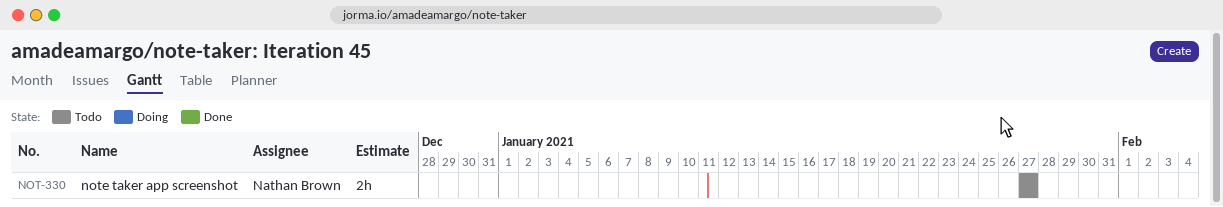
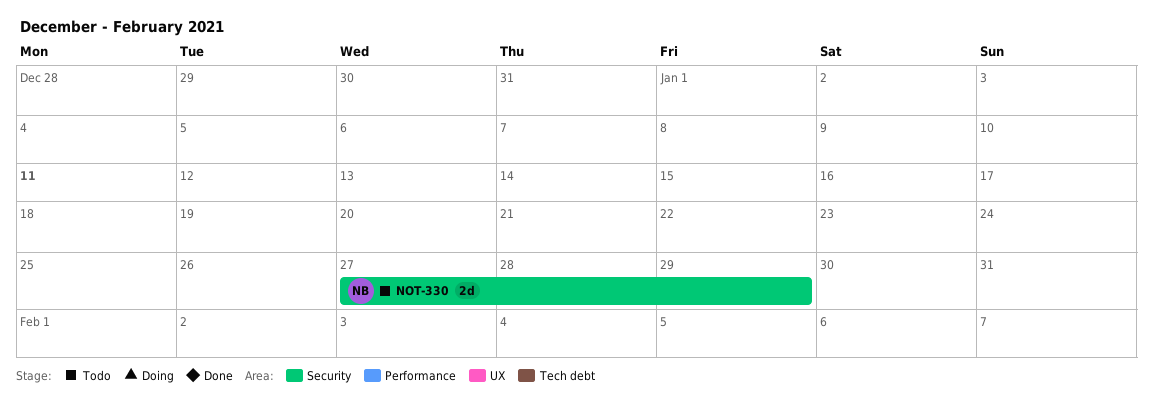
NOT-330, estimate: 2h -> 2d
NOT-330, due: Jan 27 -> Jan 29

